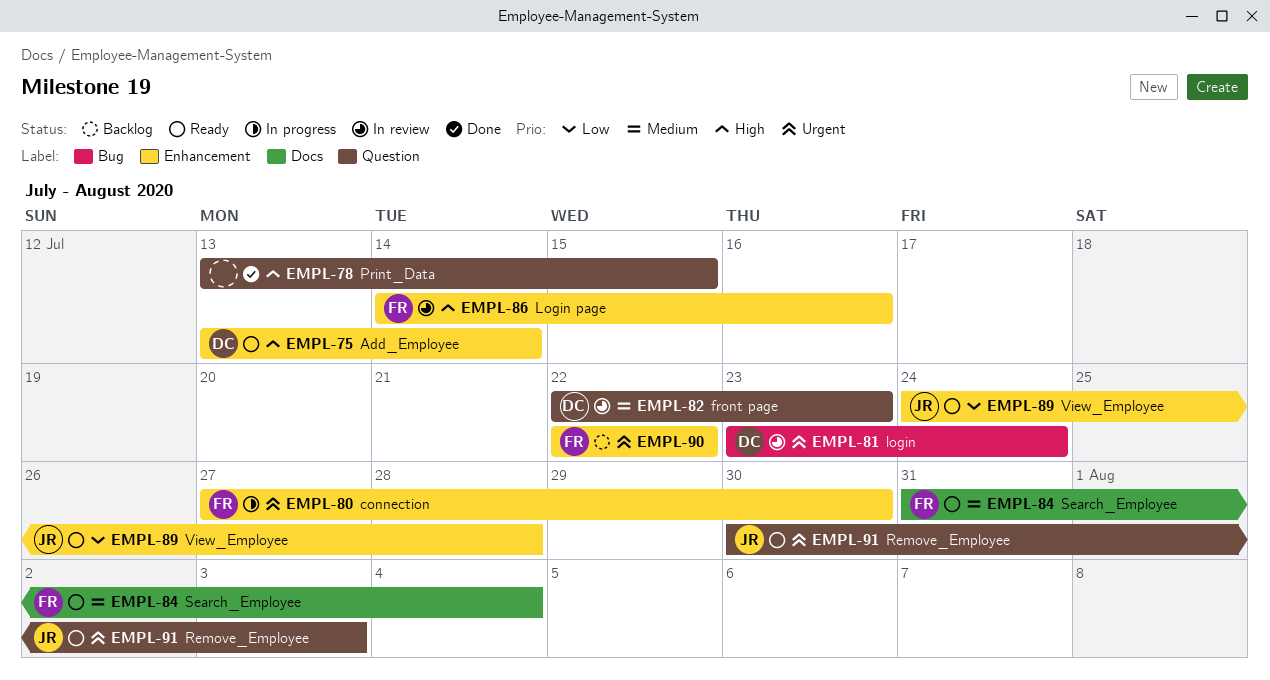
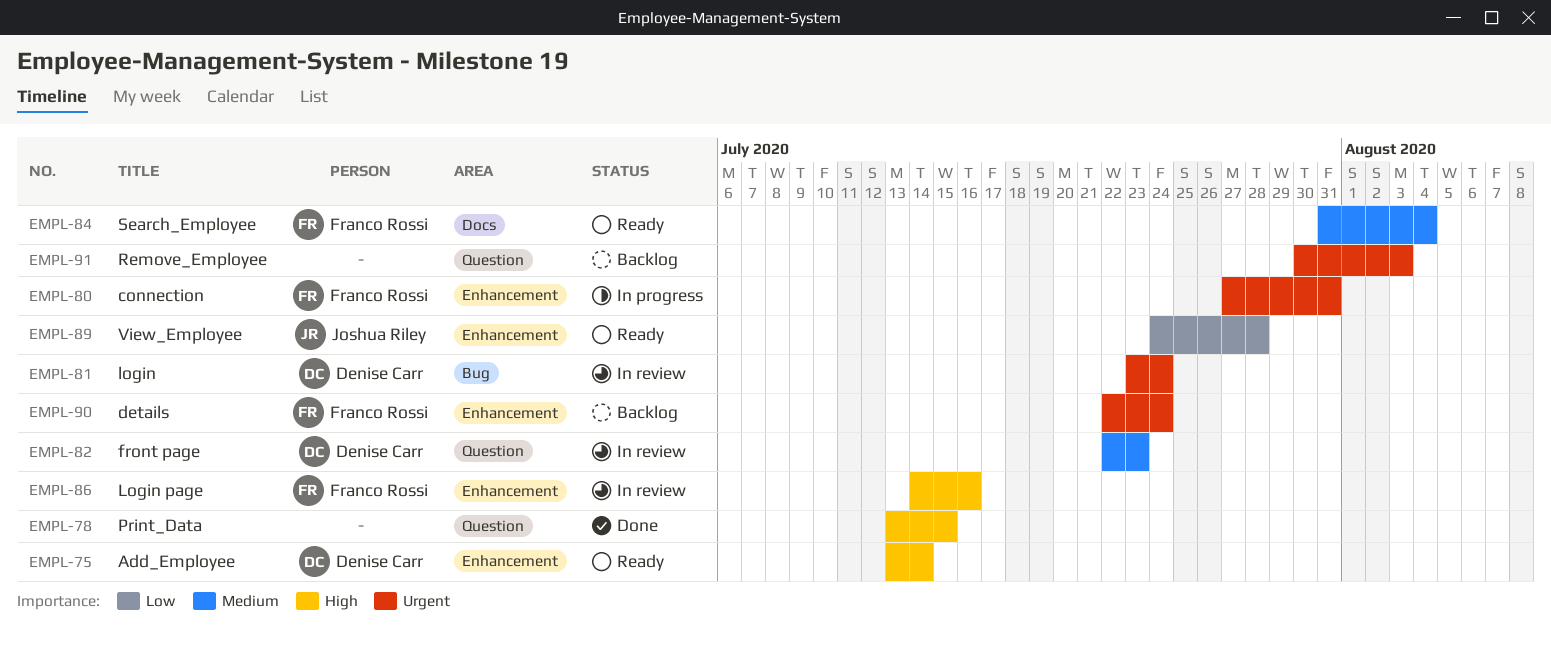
EMPL-80, due: Jul 30 -> Jul 31
EMPL-90, due: Jul 22 -> Jul 24
EMPL-91, status: Ready -> Backlog
EMPL-91, owner: Joshua Riley -> none

